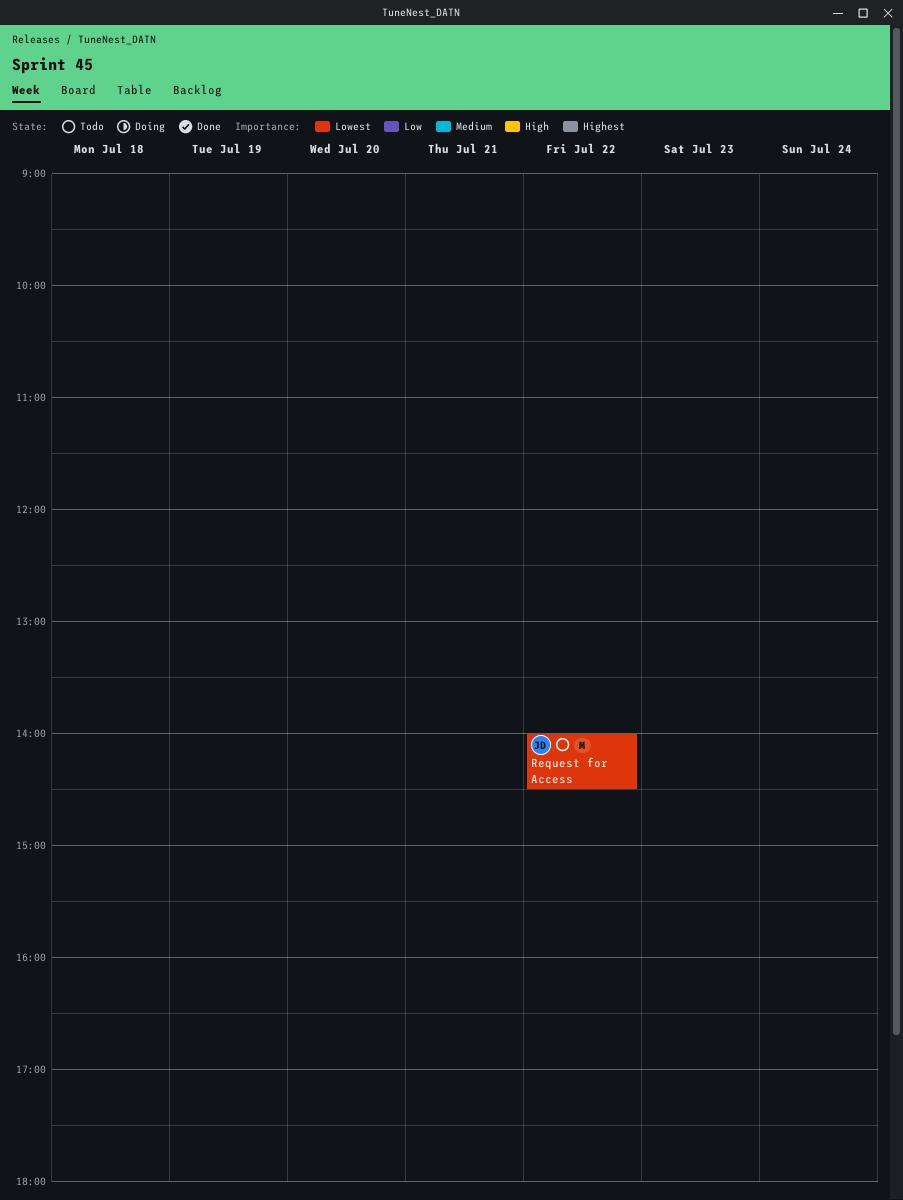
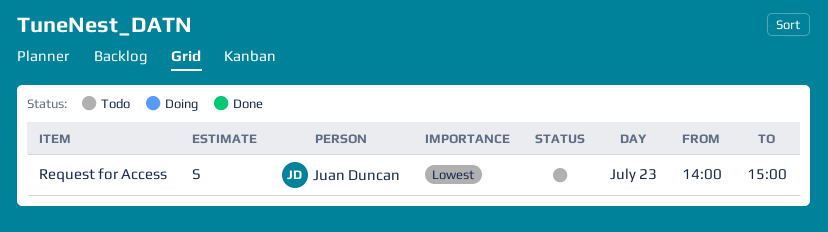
Request for Access, estimate: M -> S
Request for Access, day: Jul 22 -> Jul 23
Request for Access, ends: 14:30 -> 15:00

